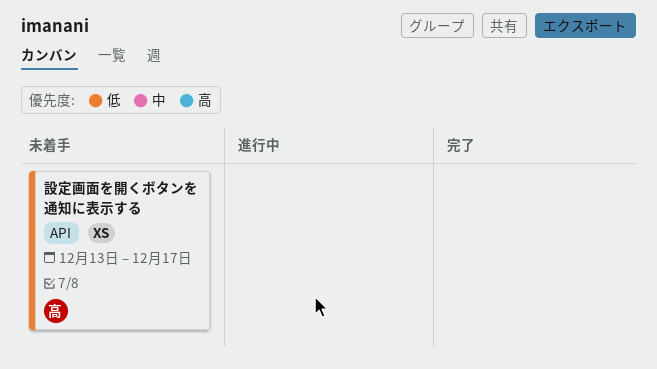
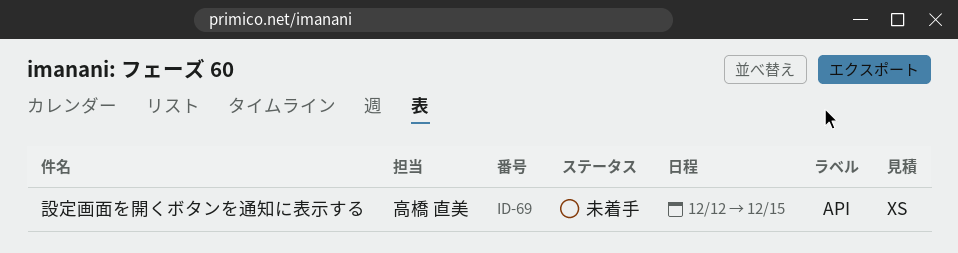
設定画面を開くボタンを通知に表示する, start: Dec 13 -> Dec 12
設定画面を開くボタンを通知に表示する, due: Dec 17 -> Dec 15

